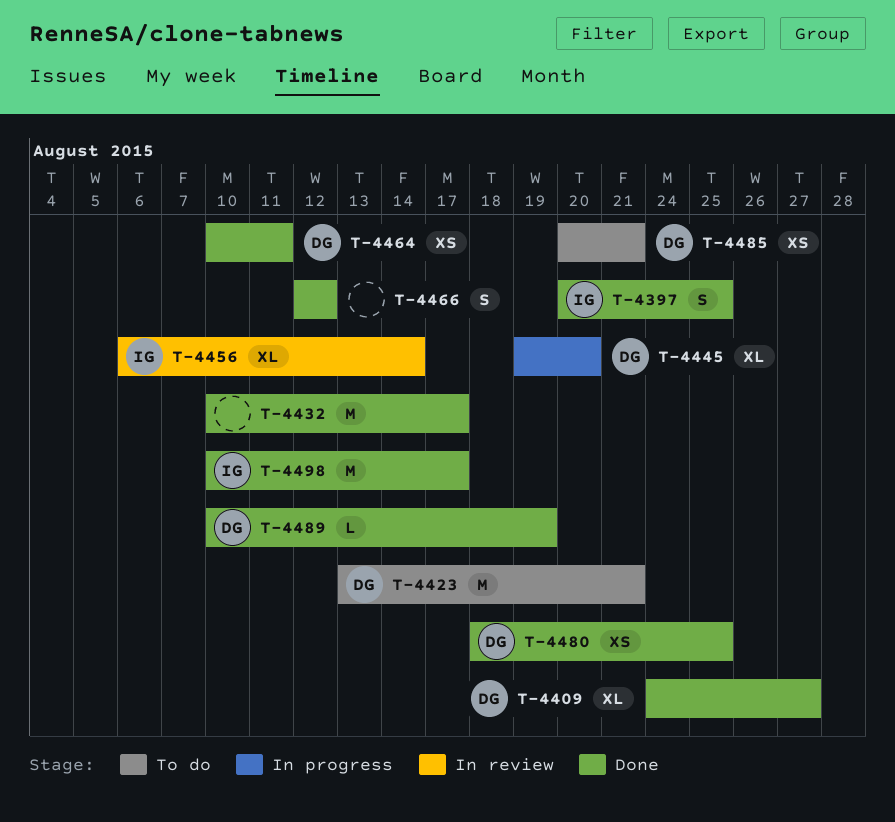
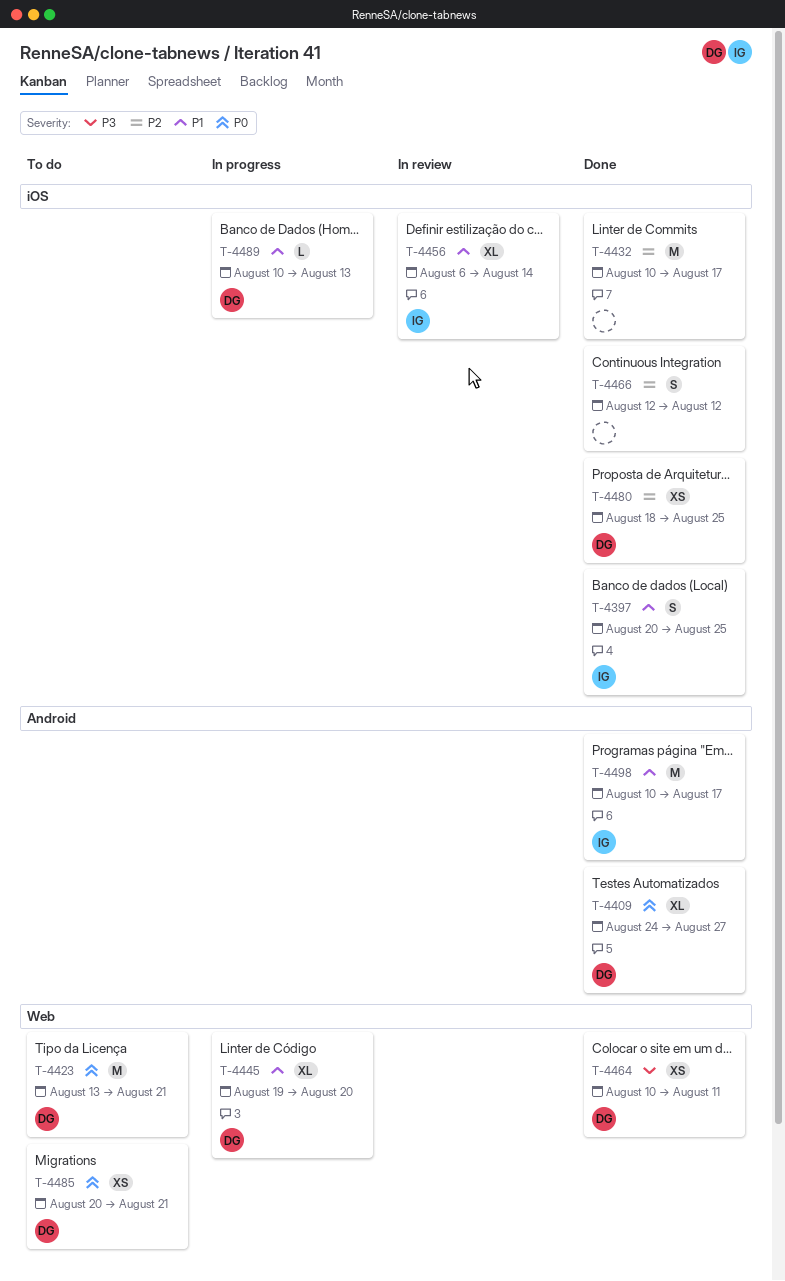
T-4489, status: Done -> In progress
T-4489, due: Aug 19 -> Aug 13

